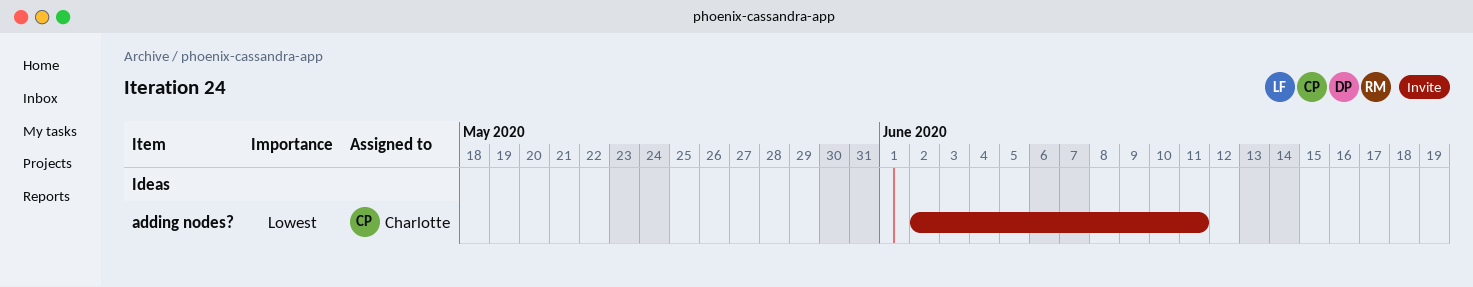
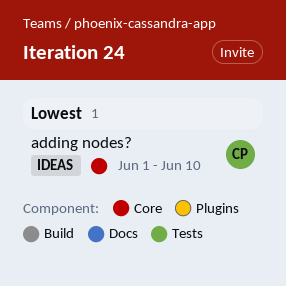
adding nodes?, start: Jun 2 -> Jun 1
adding nodes?, due: Jun 11 -> Jun 10

